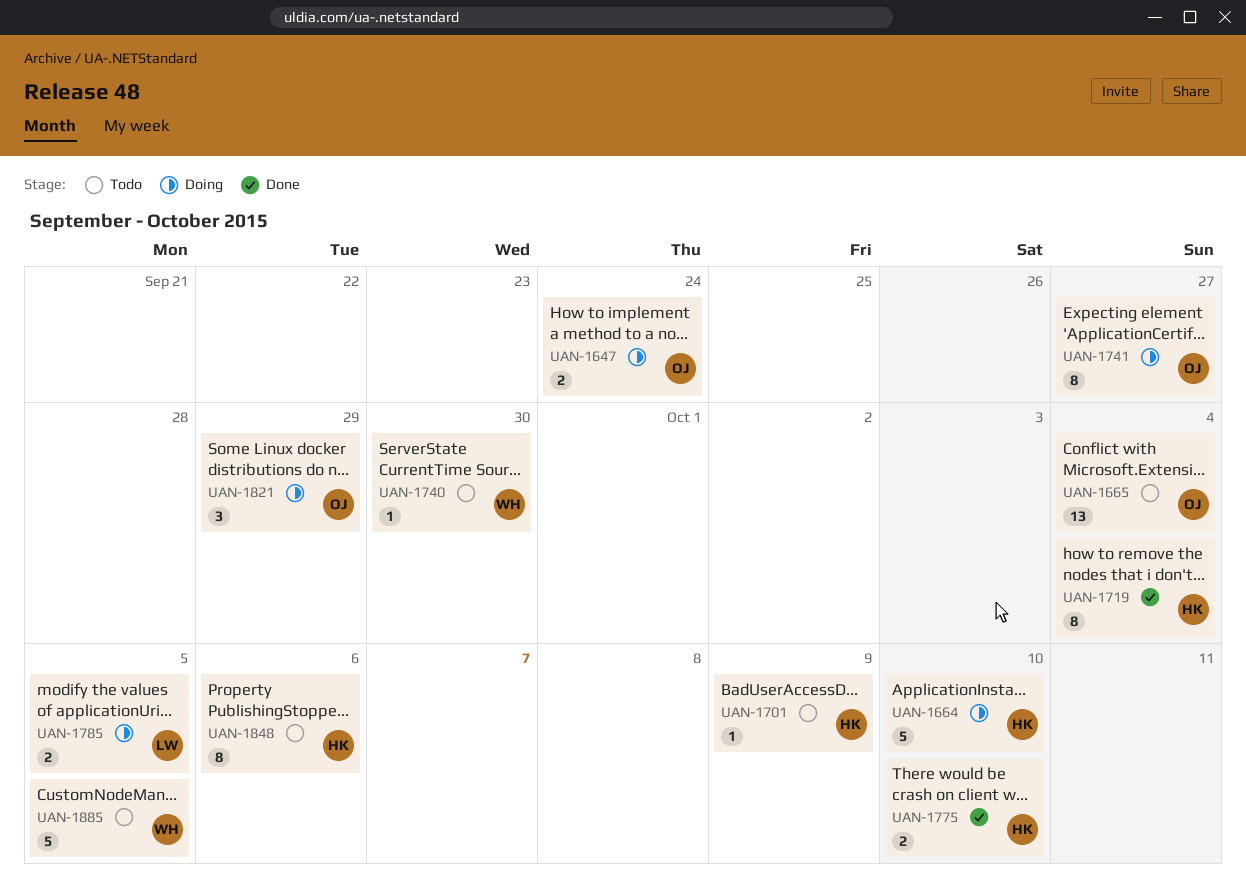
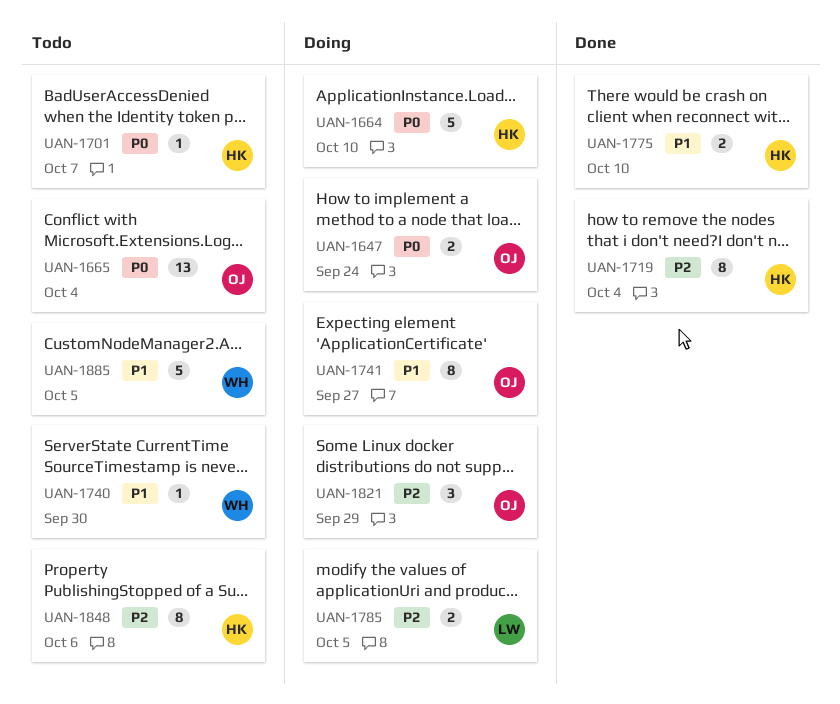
UAN-1701, due: Oct 9 -> Oct 7

